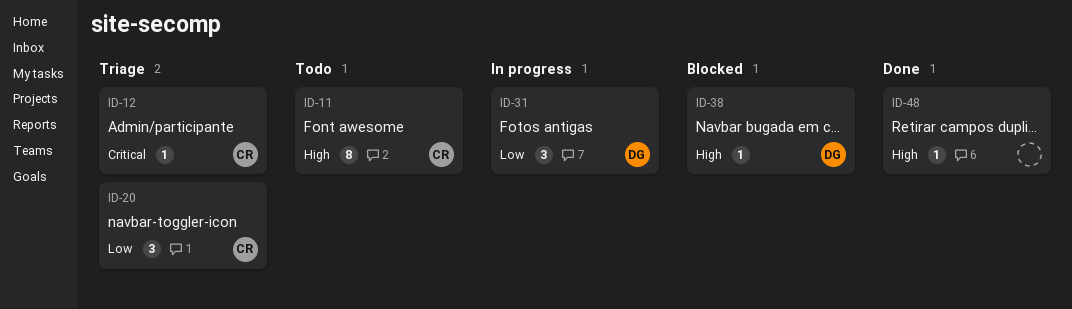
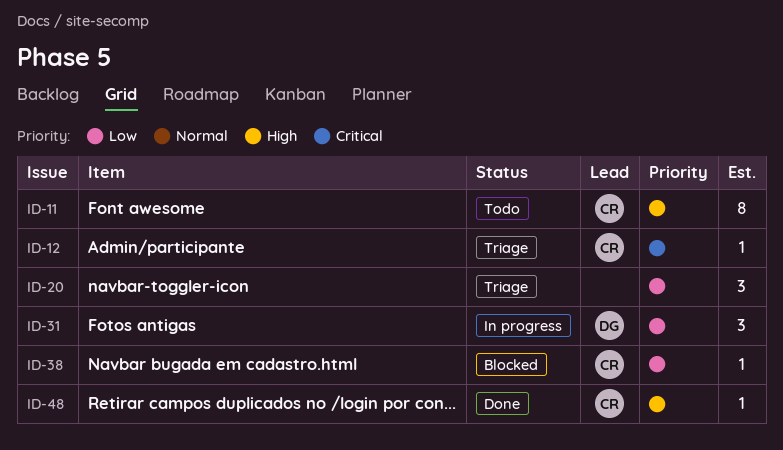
ID-20, owner: CR -> none
ID-38, owner: DG -> CR
ID-38, priority: High -> Low
ID-48, owner: none -> CR

